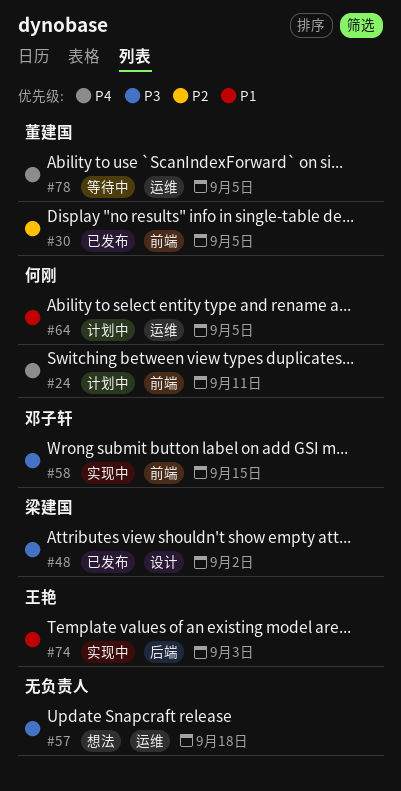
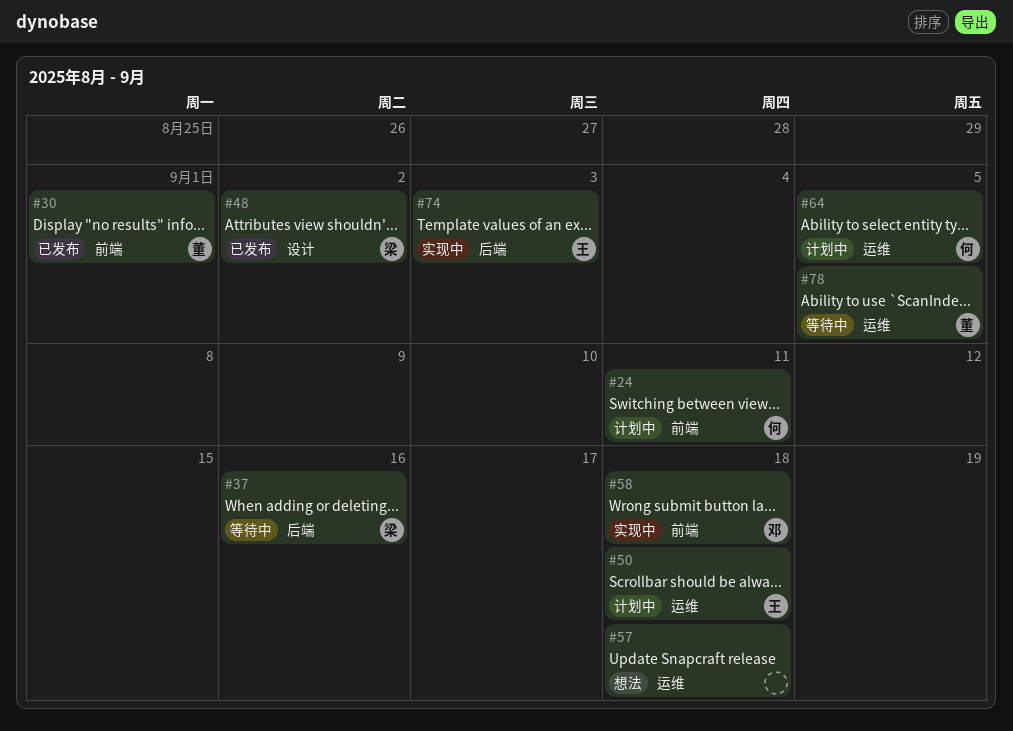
#30, due: Sep 5 -> Sep 1
#37: none -> present
#50: none -> present
#58, due: Sep 15 -> Sep 18

